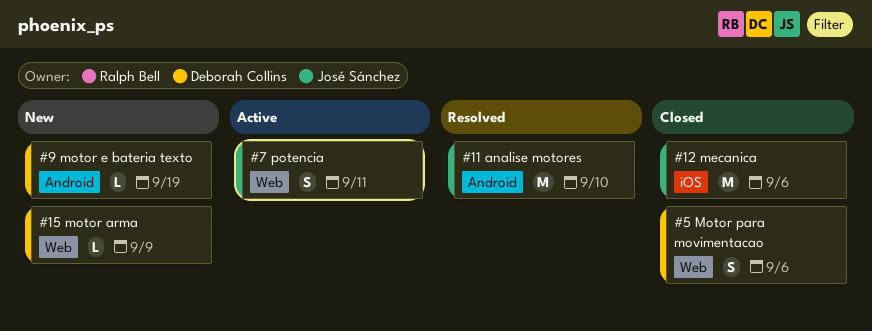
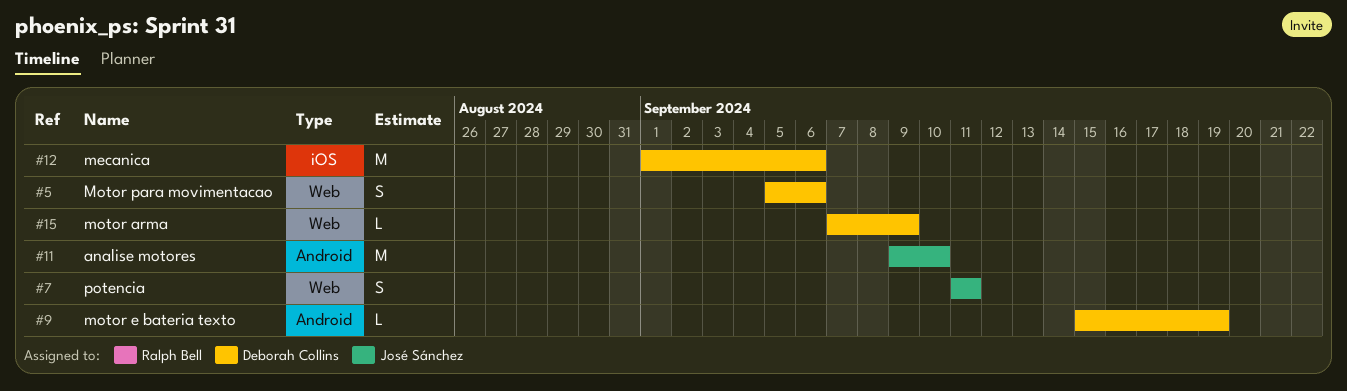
#12, owner: José Sánchez -> Deborah Collins

